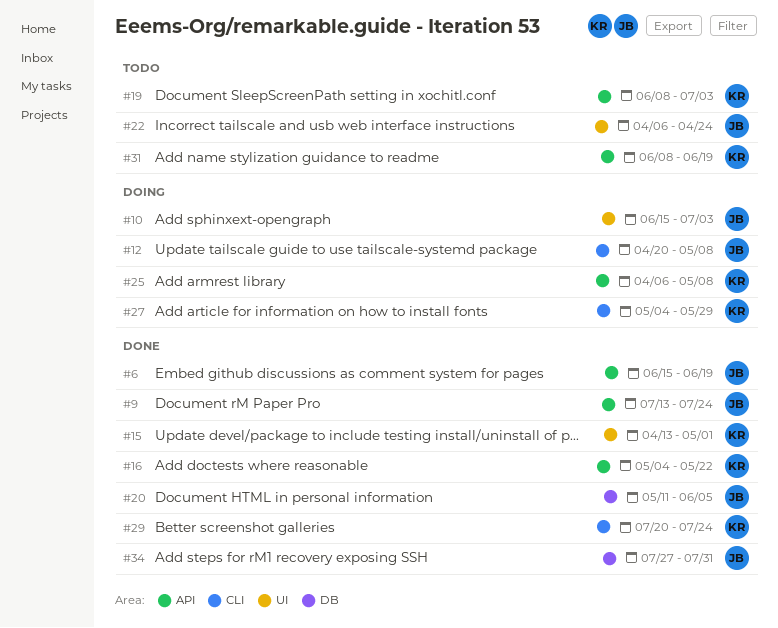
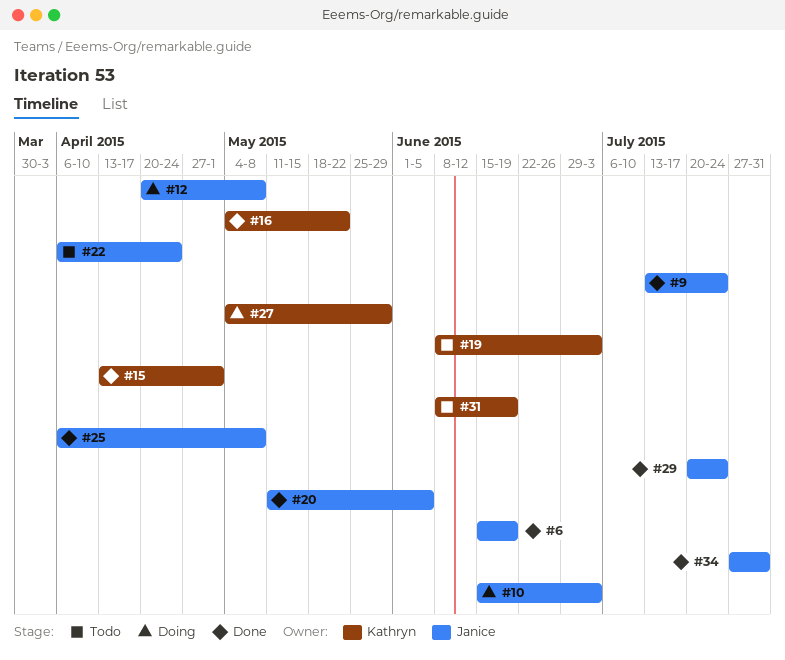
#25, status: Doing -> Done
#25, owner: Kathryn -> Janice
#29, owner: Kathryn -> Janice

